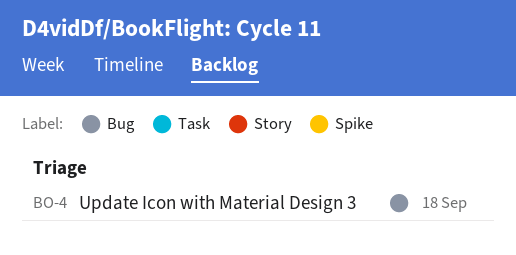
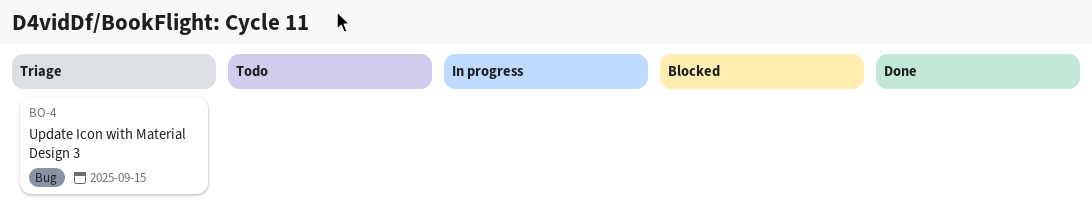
BO-4, due: Sep 18 -> Sep 15

